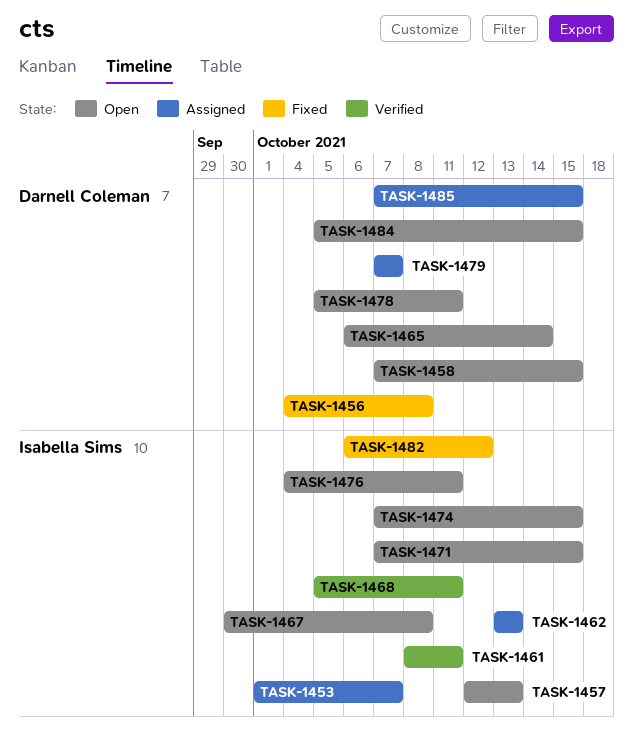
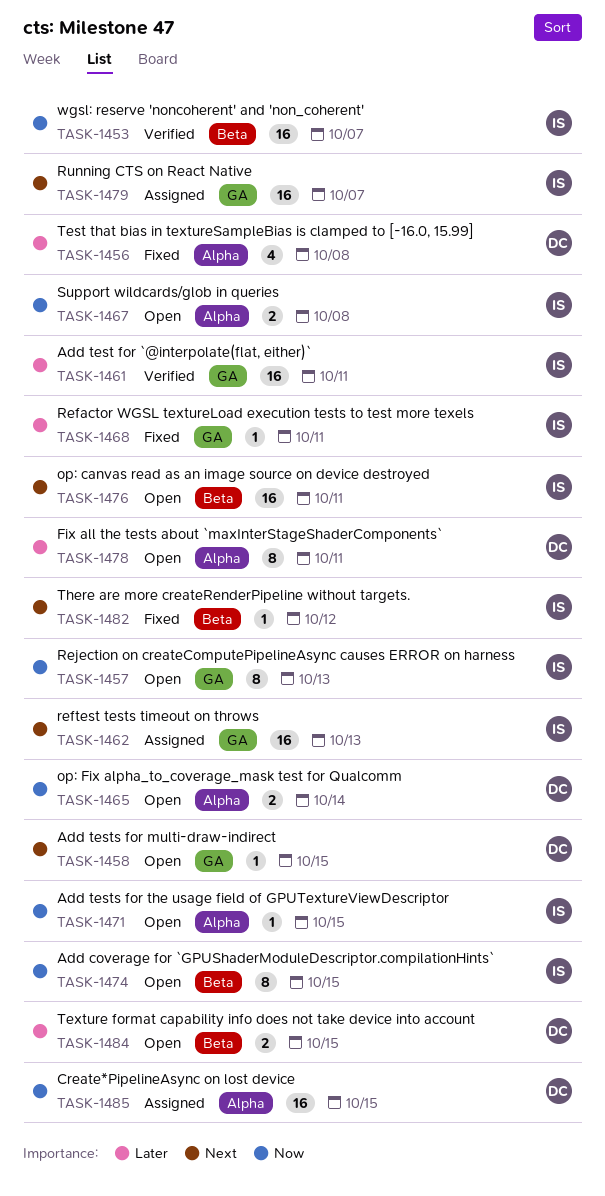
TASK-1453, status: Assigned -> Verified
TASK-1468, status: Verified -> Fixed
TASK-1479, owner: Darnell Coleman -> Isabella Sims

